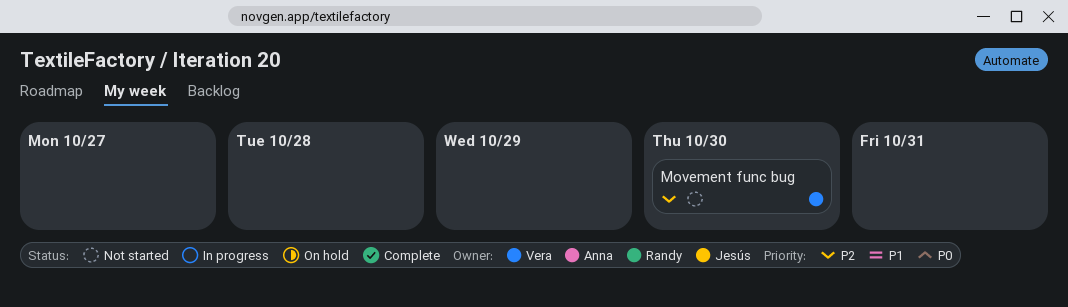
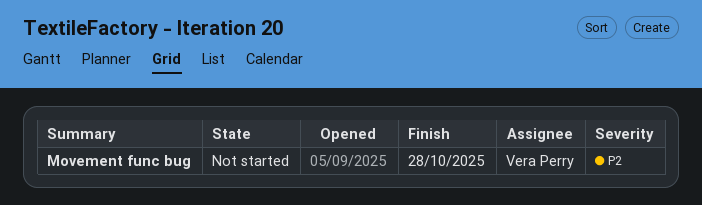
Movement func bug, due: Oct 30 -> Oct 28

